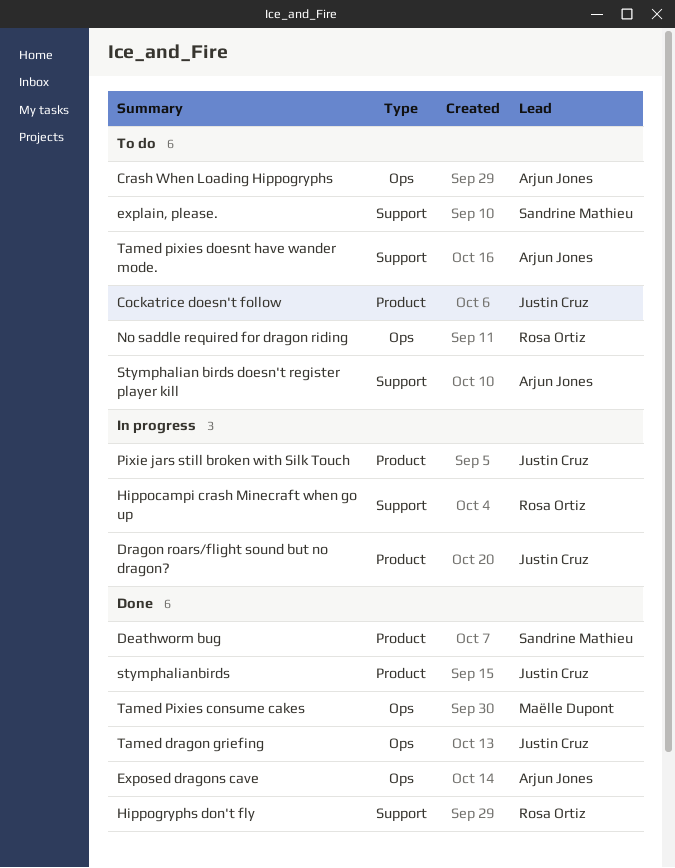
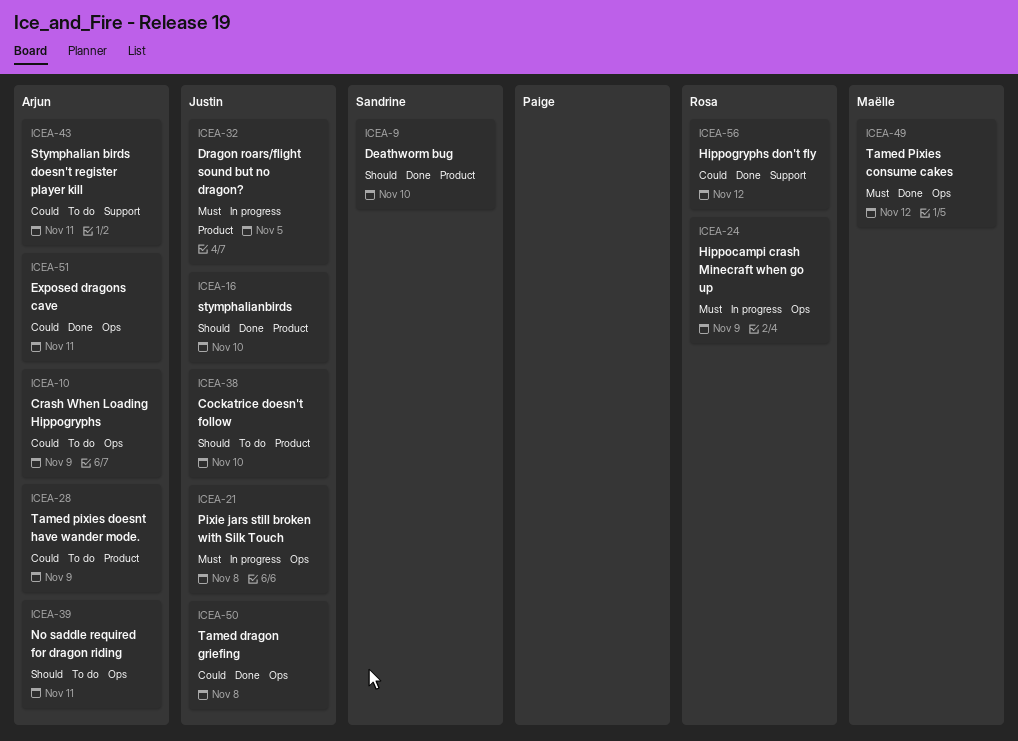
explain, please.: present -> none
Hippocampi crash Minecraft when go up, label: Support -> Ops
No saddle required for dragon riding, owner: Rosa Ortiz -> Arjun Jones
Pixie jars still broken with Silk Touch, label: Product -> Ops
Tamed pixies doesnt have wander mode., label: Support -> Product

